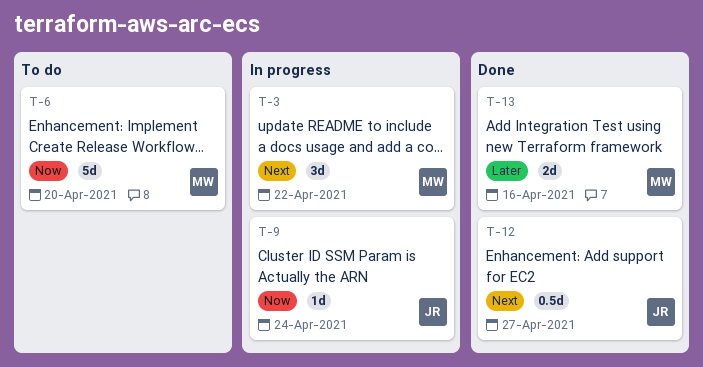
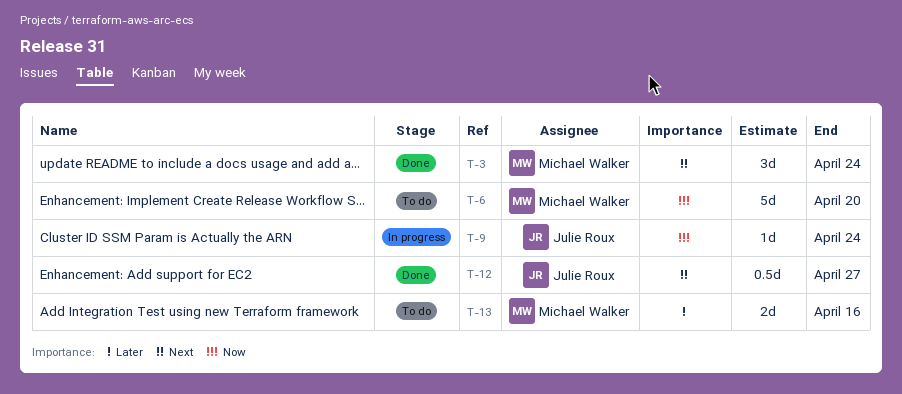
T-3, status: In progress -> Done
T-3, due: Apr 22 -> Apr 24
T-13, status: Done -> To do

